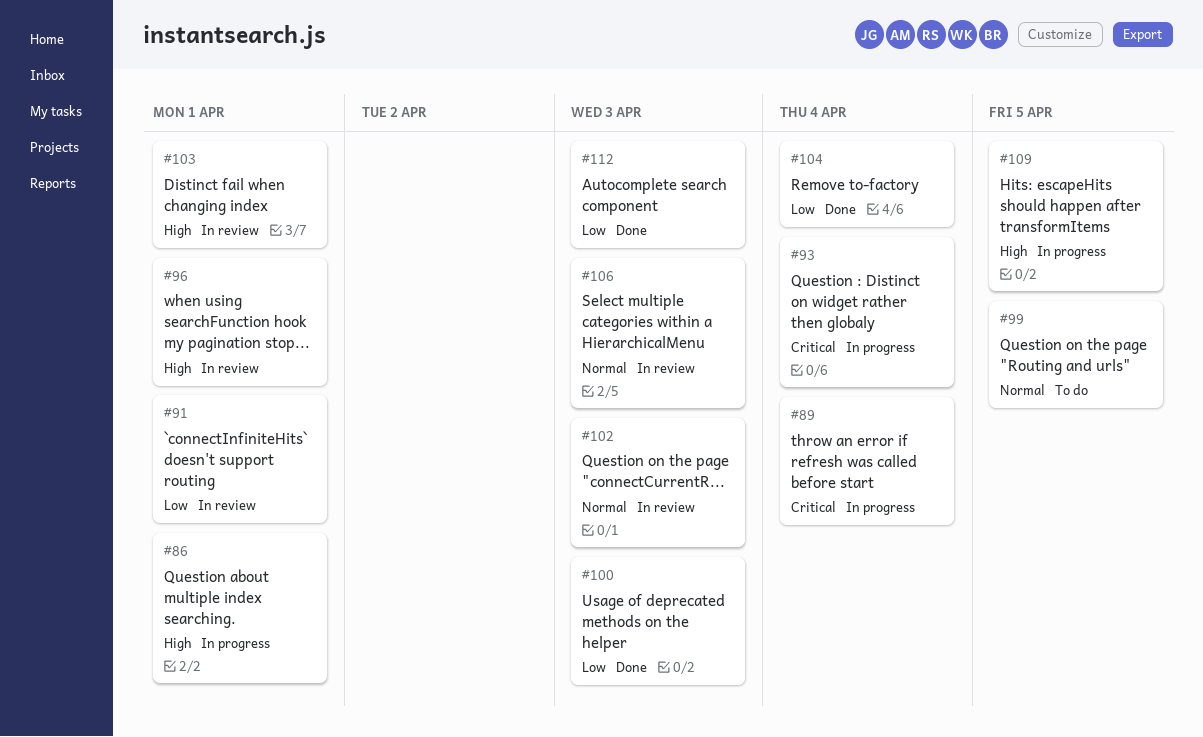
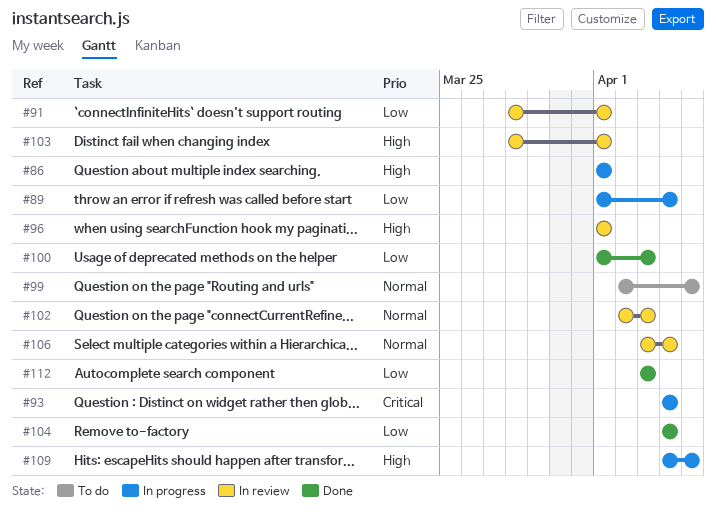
#89, priority: Critical -> Low
#106, due: Apr 3 -> Apr 4

